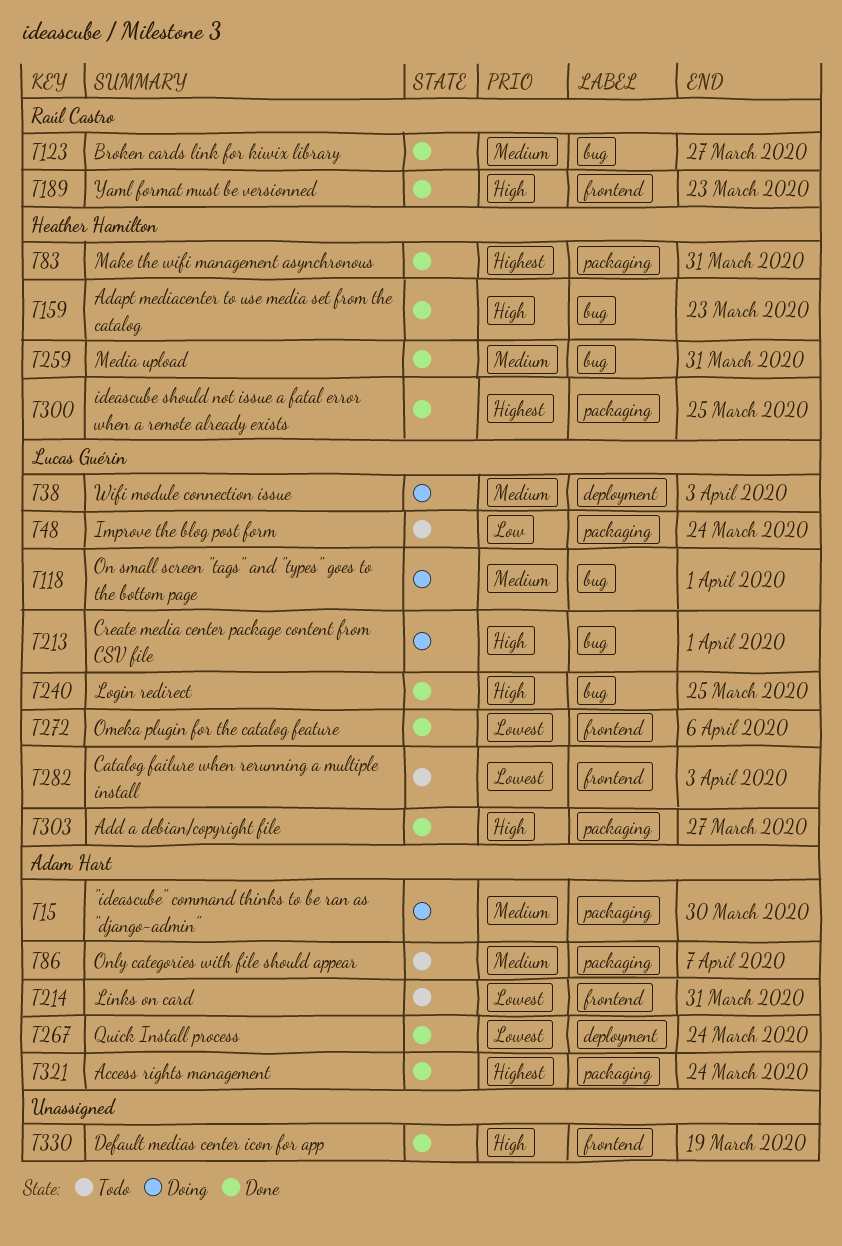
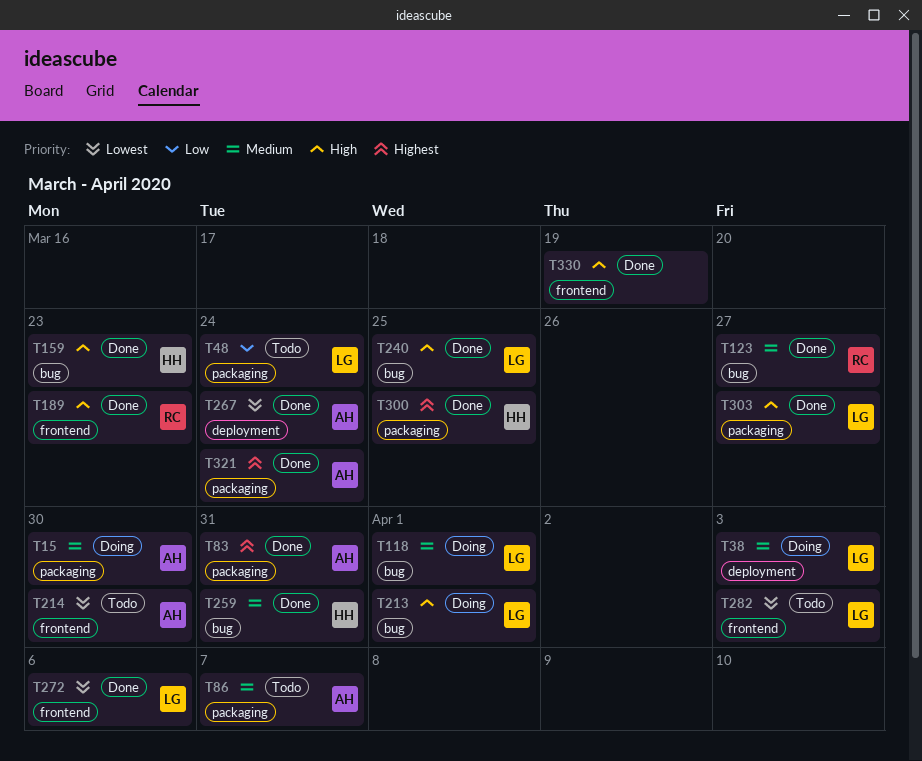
T83, owner: Heather Hamilton -> Adam Hart
T214, due: Mar 31 -> Mar 30

